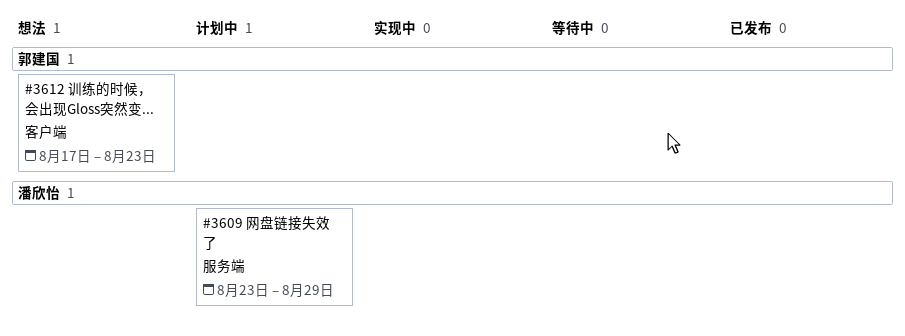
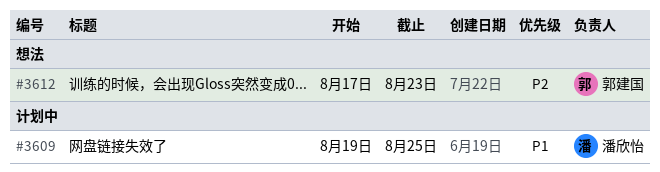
#3609, start: Aug 23 -> Aug 19
#3609, due: Aug 29 -> Aug 25

